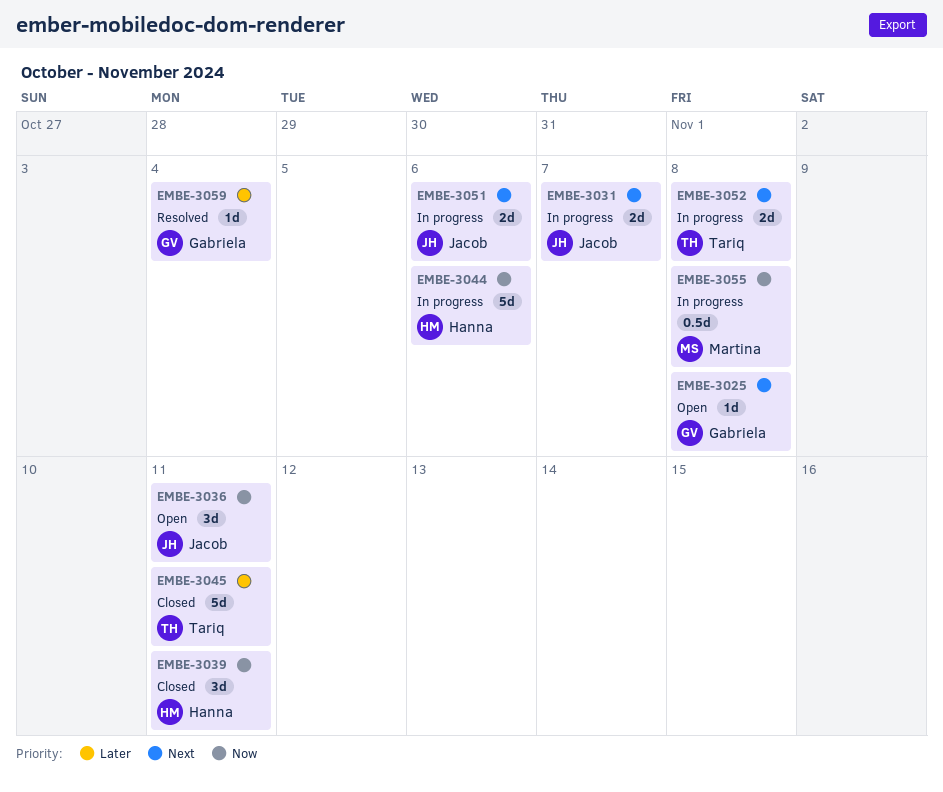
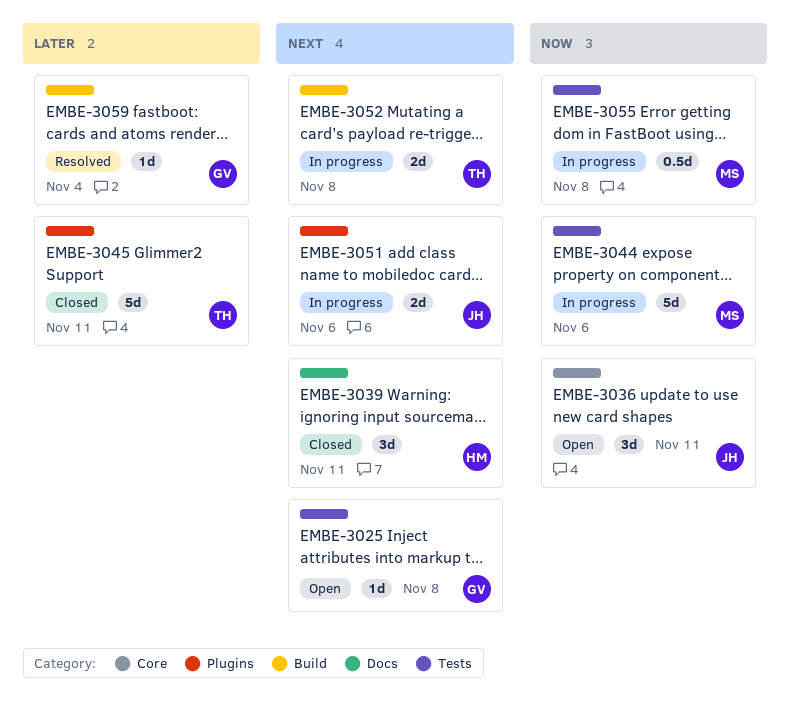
EMBE-3031: present -> none
EMBE-3039, priority: Now -> Next
EMBE-3044, owner: Hanna -> Martina

